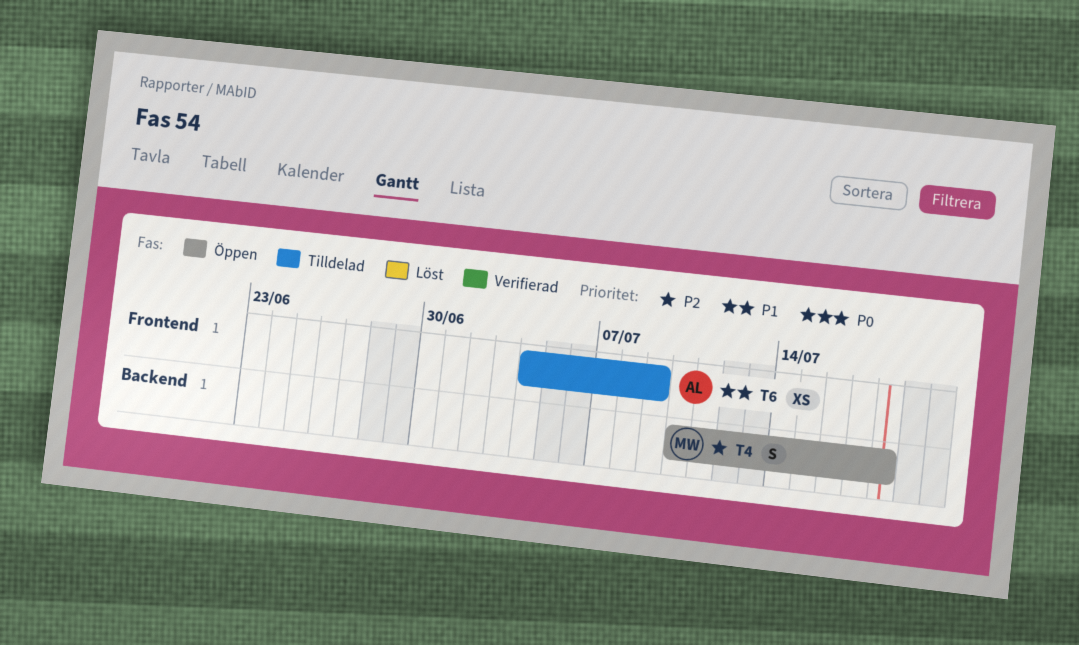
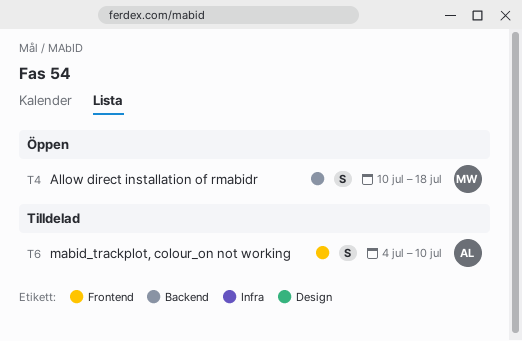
T6, estimate: XS -> S
T6, due: Jul 9 -> Jul 10

